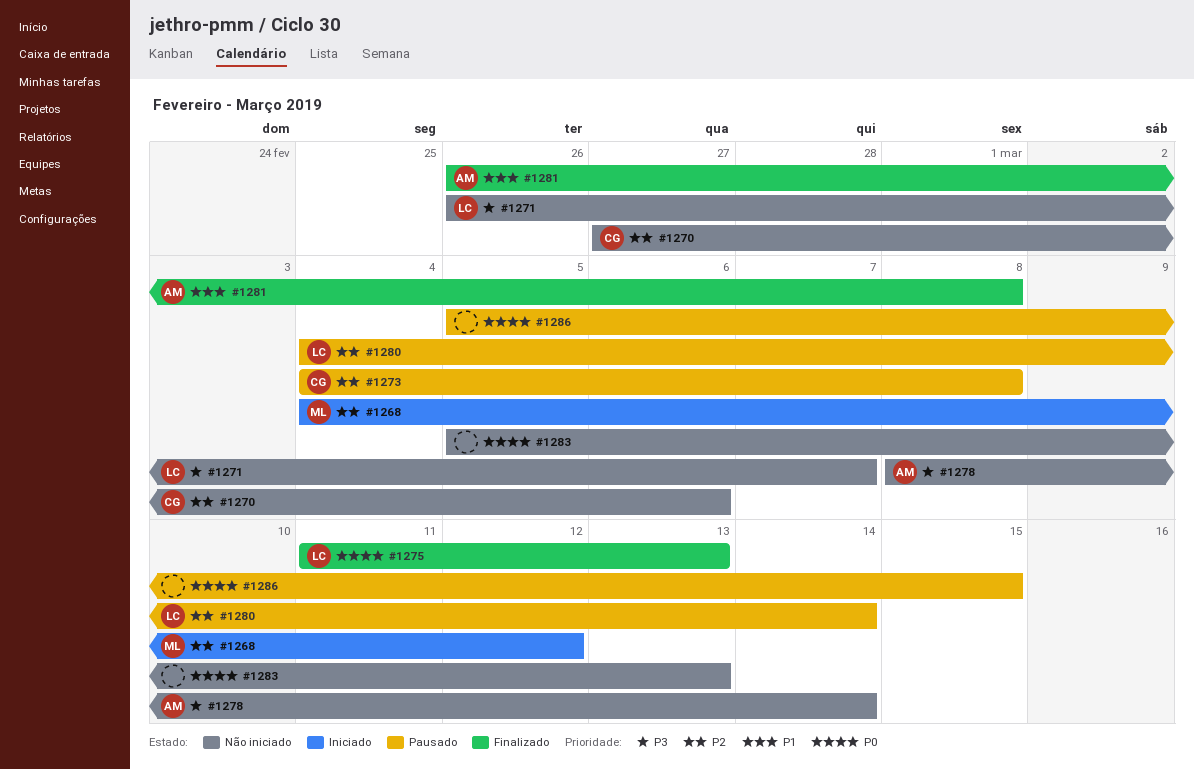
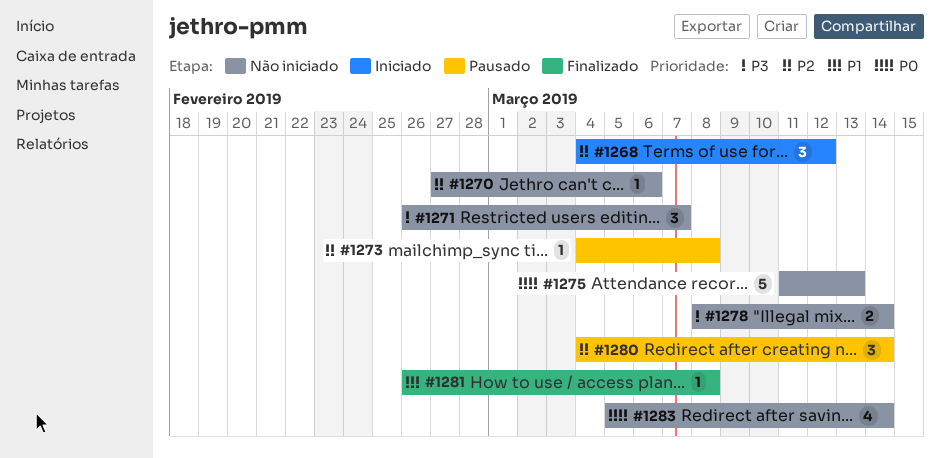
#1275, status: Finalizado -> Não iniciado
#1283, due: Mar 13 -> Mar 14
#1286: present -> none

